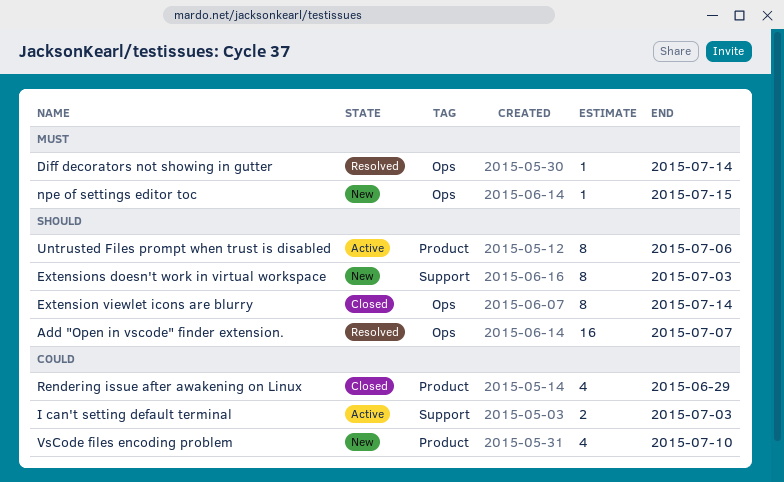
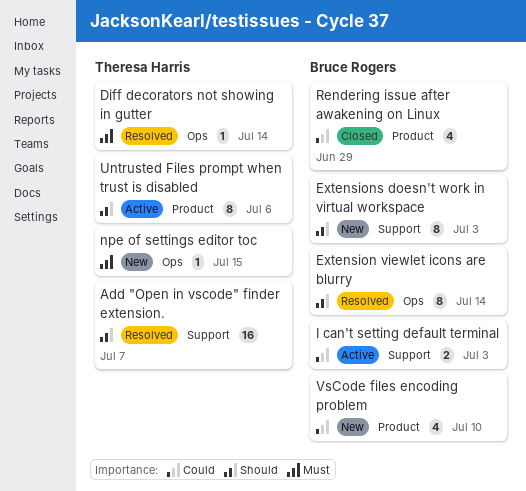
Add "Open in vscode" finder extension., label: Ops -> Support
Extension viewlet icons are blurry, status: Closed -> Resolved

